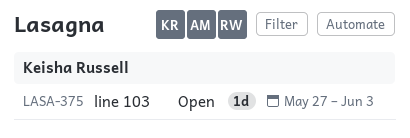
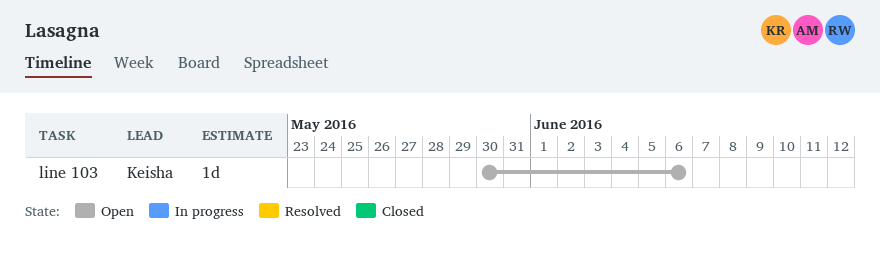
line 103, start: May 27 -> May 30
line 103, due: Jun 3 -> Jun 6

